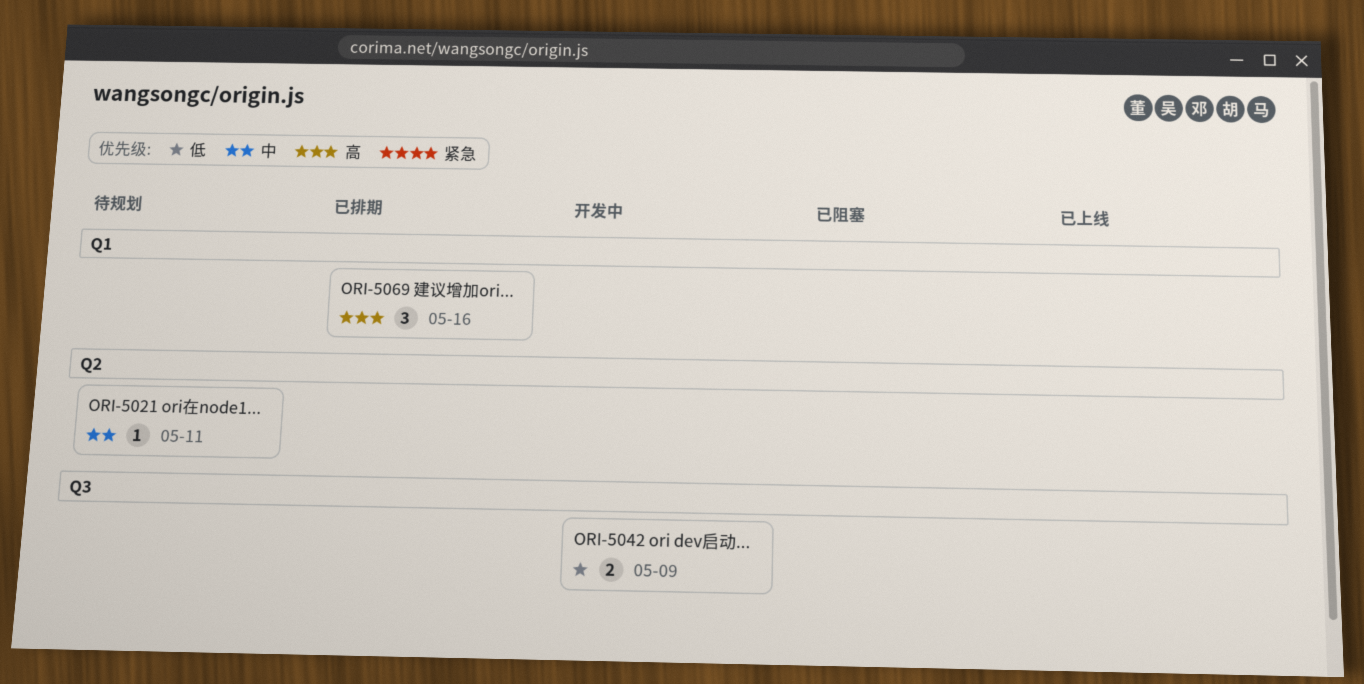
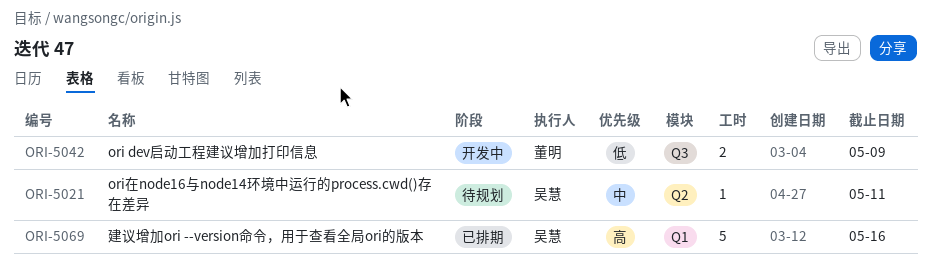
ORI-5069, estimate: 3 -> 5

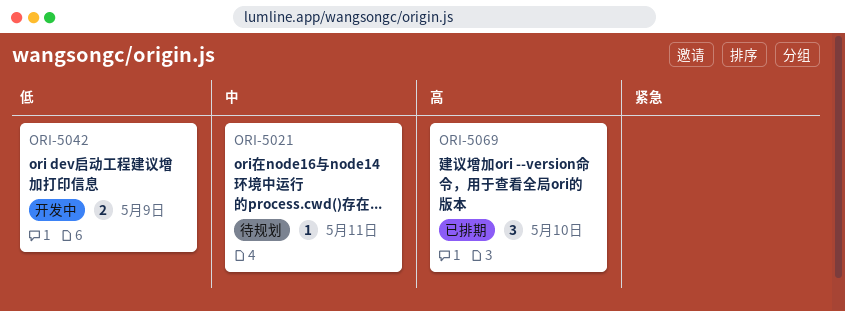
ORI-5069, estimate: 5 -> 3
ORI-5069, due: May 16 -> May 10

